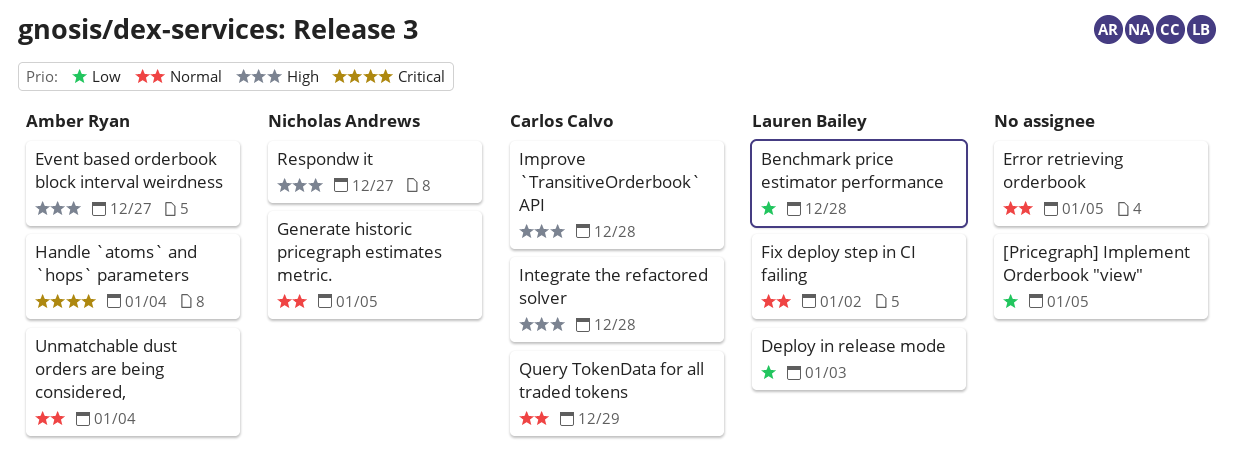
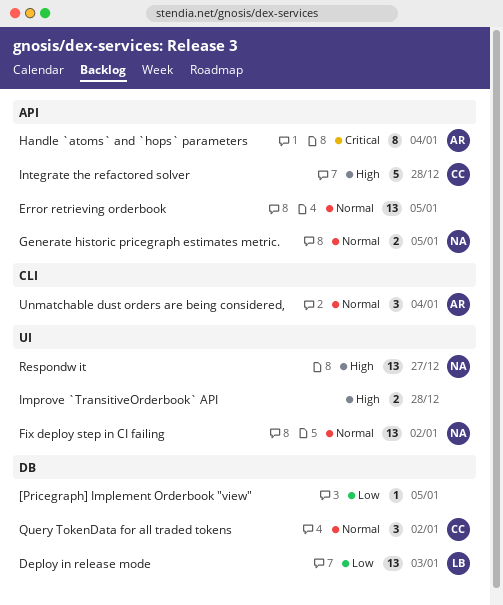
Benchmark price estimator performance: present -> none
Event based orderbook block interval weirdness: present -> none
Fix deploy step in CI failing, owner: Lauren Bailey -> Nicholas Andrews
Improve `TransitiveOrderbook` API, owner: Carlos Calvo -> none
Query TokenData for all traded tokens, due: Dec 29 -> Jan 2

